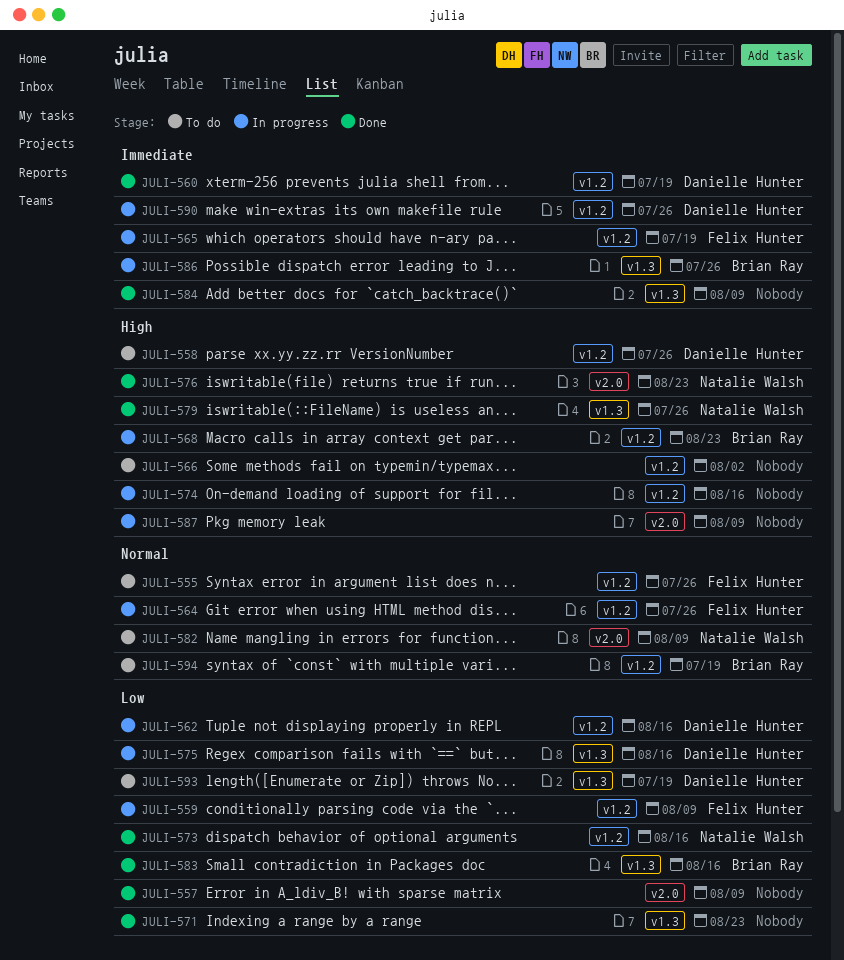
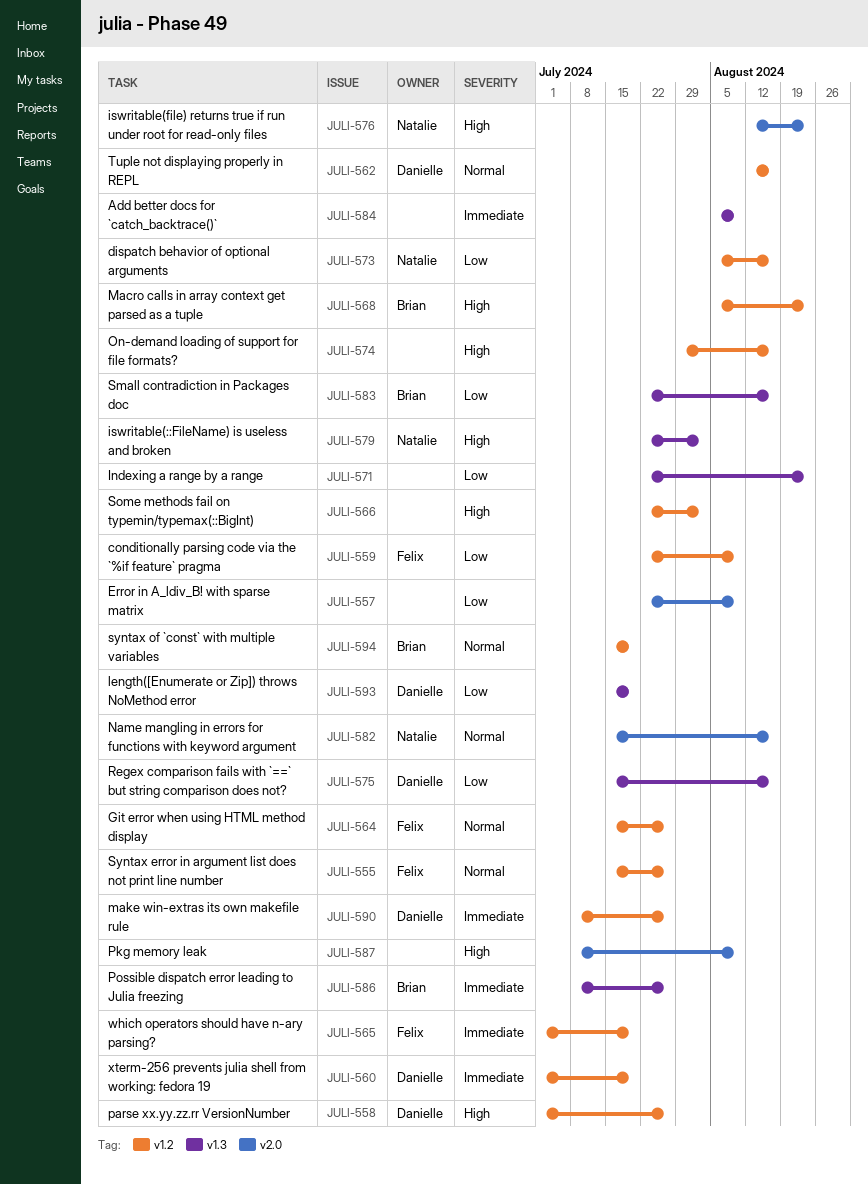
JULI-562, priority: Low -> Normal
JULI-579, due: Jul 26 -> Aug 2
JULI-582, due: Aug 9 -> Aug 16

